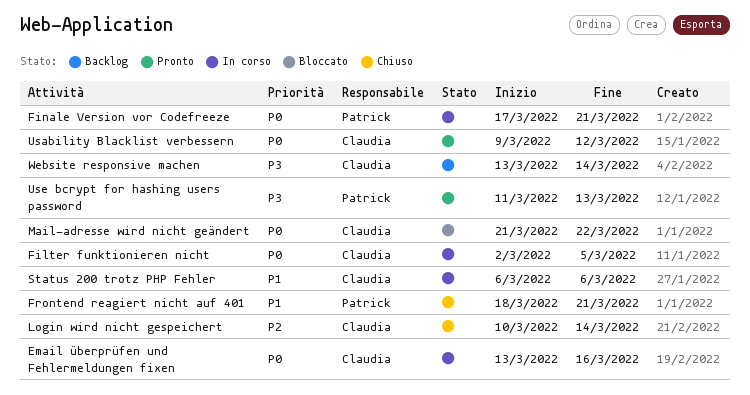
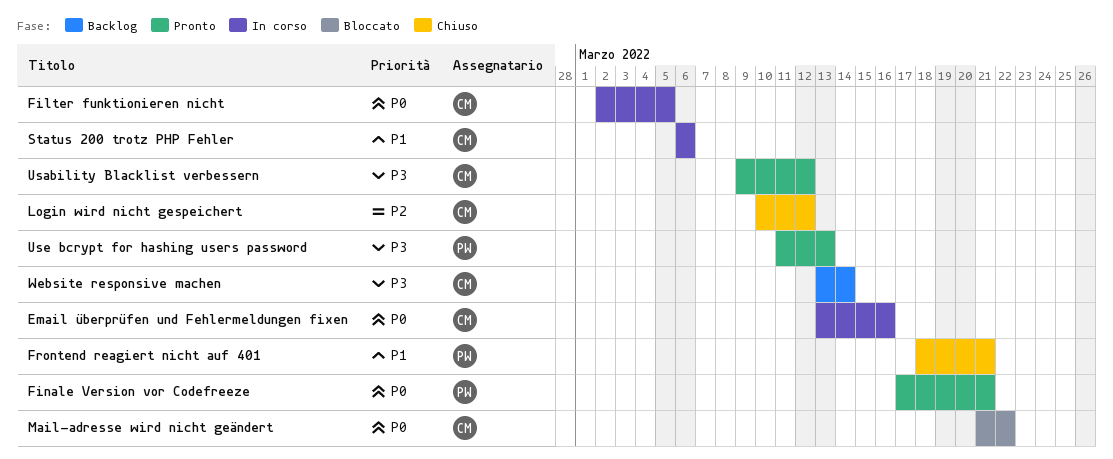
Finale Version vor Codefreeze, status: In corso -> Pronto
Login wird nicht gespeichert, due: Mar 14 -> Mar 12
Usability Blacklist verbessern, priority: P0 -> P3

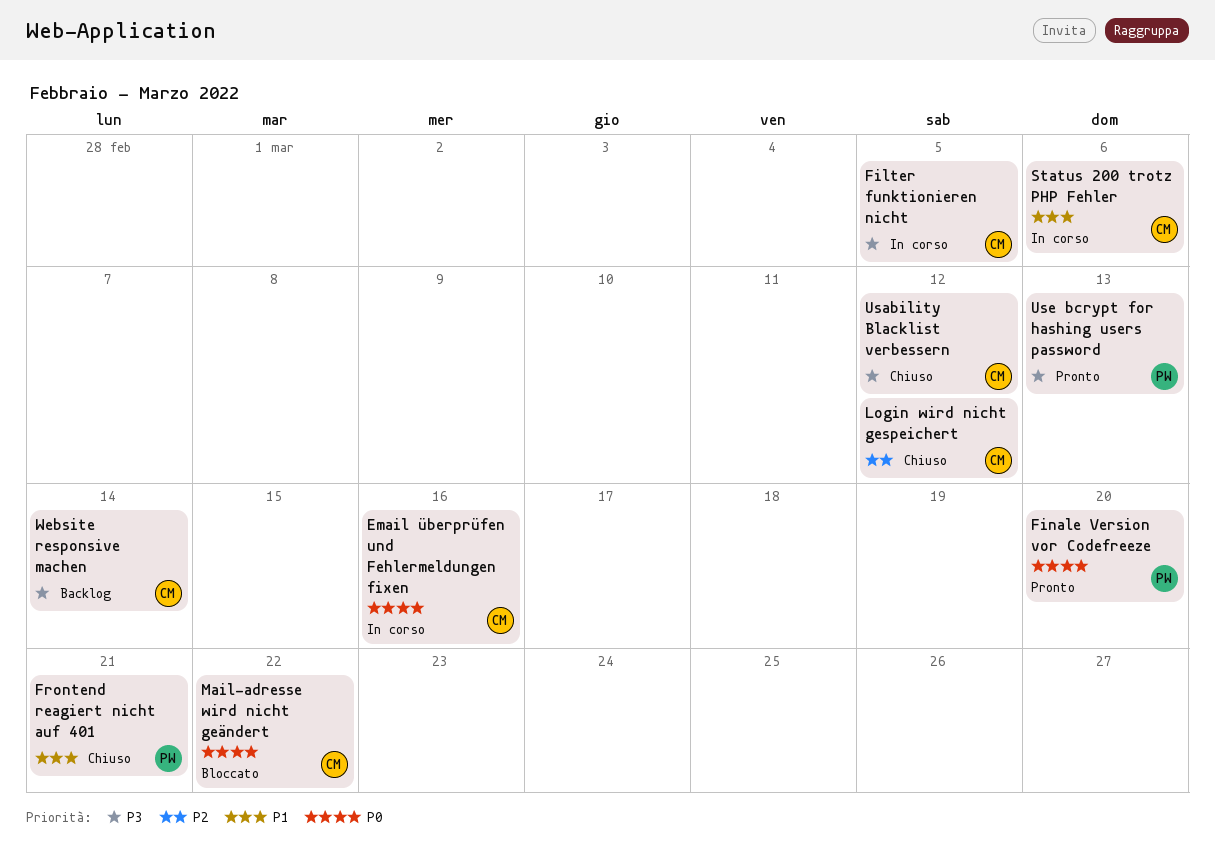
Filter funktionieren nicht, priority: P0 -> P3
Finale Version vor Codefreeze, due: Mar 21 -> Mar 20
Usability Blacklist verbessern, status: Pronto -> Chiuso

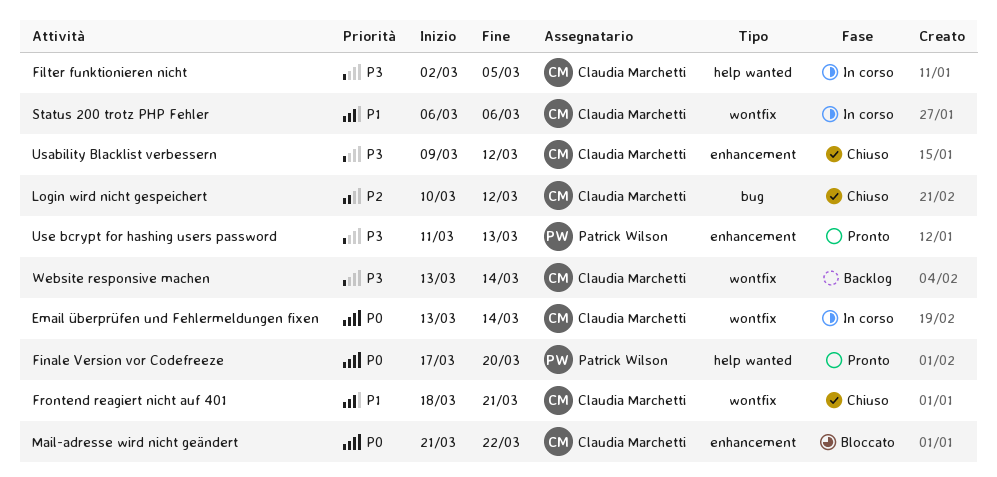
Email überprüfen und Fehlermeldungen fixen, due: Mar 16 -> Mar 14
Frontend reagiert nicht auf 401, owner: Patrick Wilson -> Claudia Marchetti

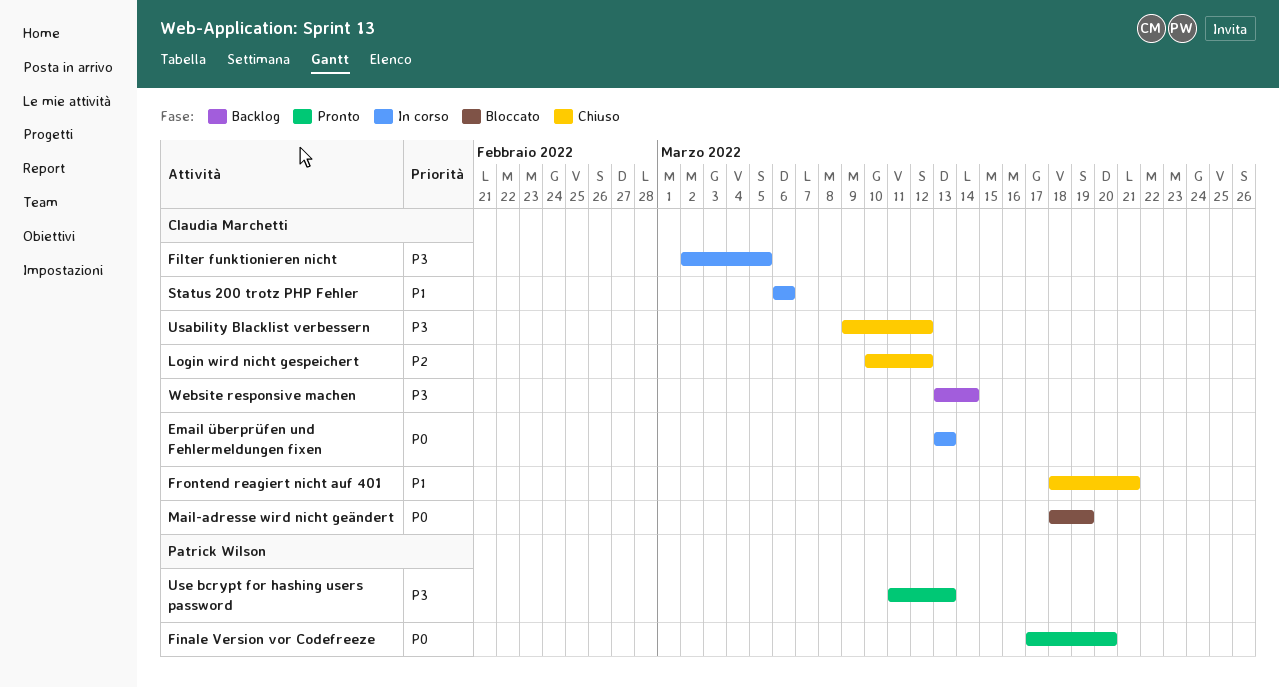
Email überprüfen und Fehlermeldungen fixen, due: Mar 14 -> Mar 13
Mail-adresse wird nicht geändert, start: Mar 21 -> Mar 18
Mail-adresse wird nicht geändert, due: Mar 22 -> Mar 19

